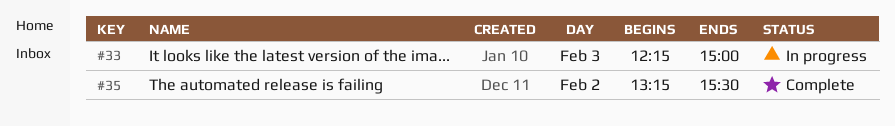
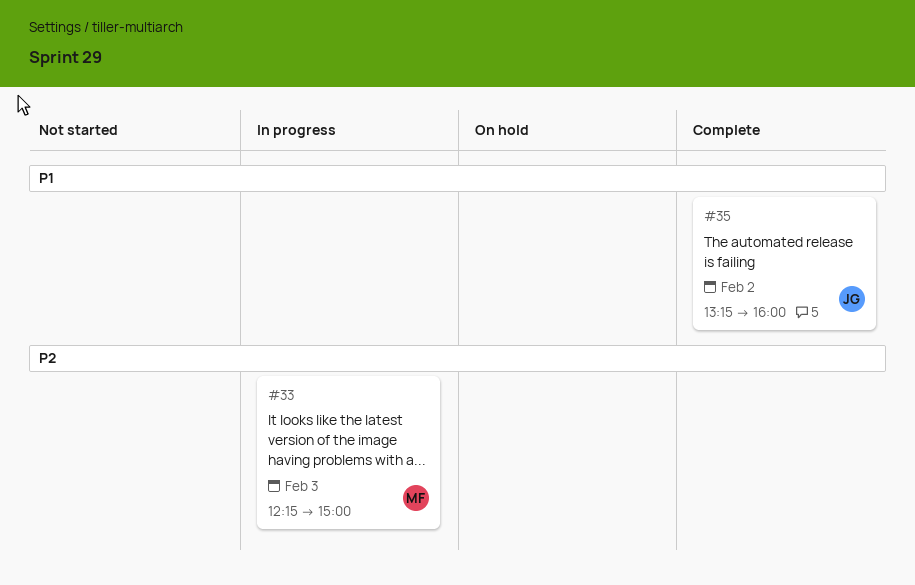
#35, ends: 15:30 -> 16:00

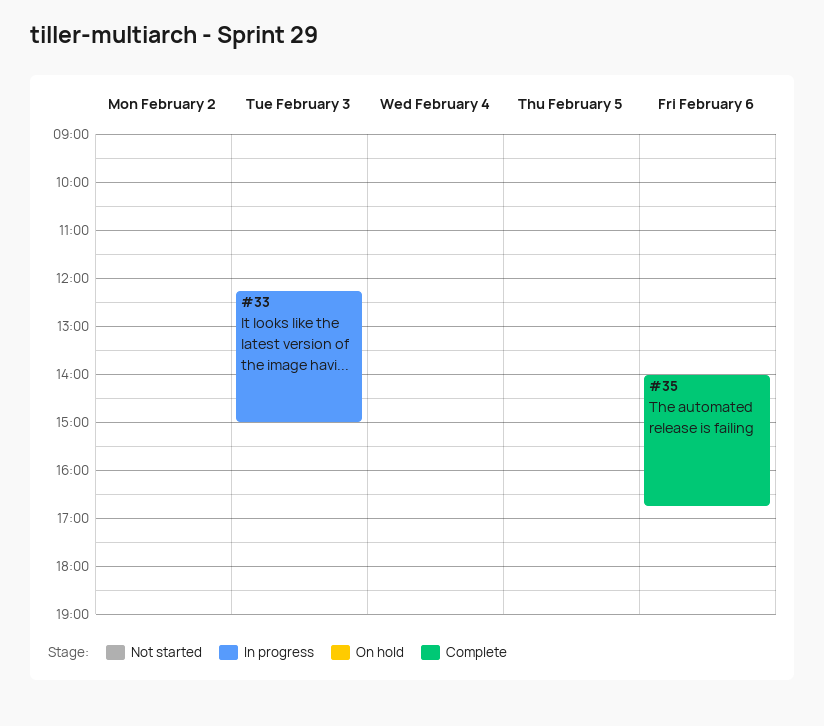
#35, day: Feb 2 -> Feb 6
#35, begins: 13:15 -> 14:00
#35, ends: 16:00 -> 16:45

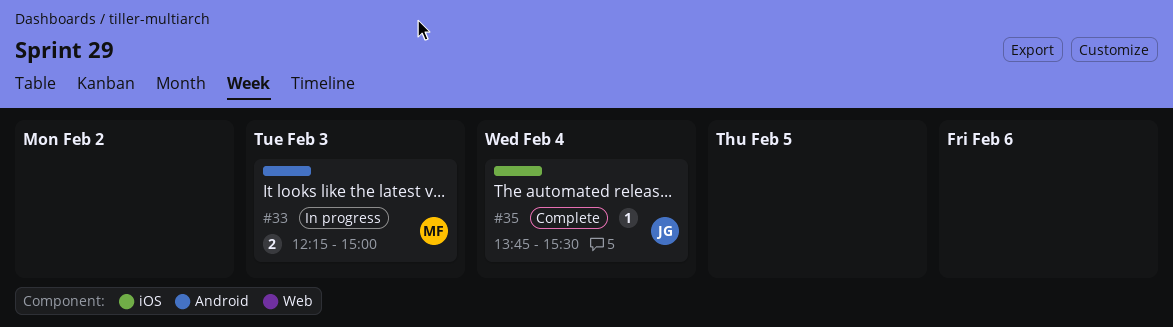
#35, day: Feb 6 -> Feb 4
#35, begins: 14:00 -> 13:45
#35, ends: 16:45 -> 15:30

